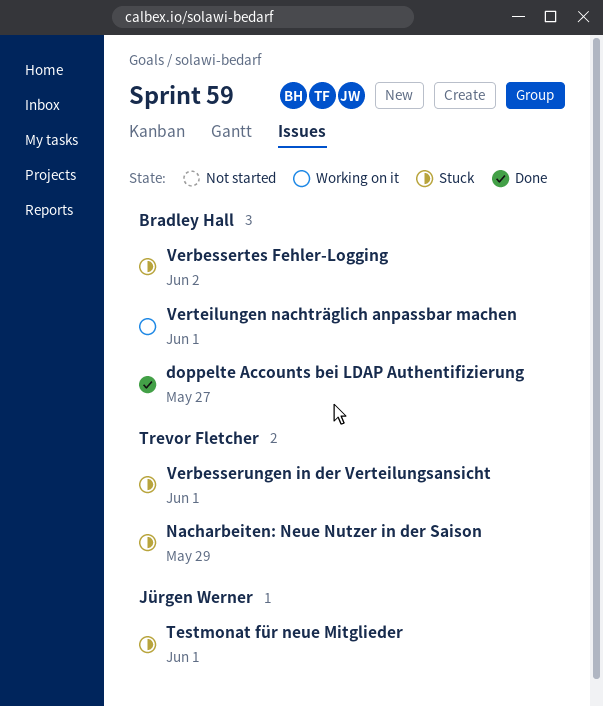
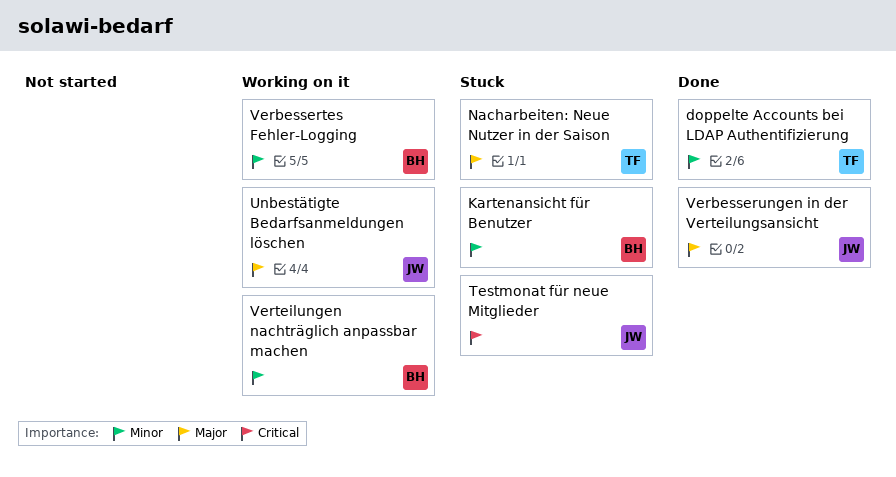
doppelte Accounts bei LDAP Authentifizierung, owner: Bradley Hall -> Trevor Fletcher
Kartenansicht für Benutzer: none -> present
Unbestätigte Bedarfsanmeldungen löschen: none -> present
Verbessertes Fehler-Logging, status: Stuck -> Working on it
Verbesserungen in der Verteilungsansicht, status: Stuck -> Done
Verbesserungen in der Verteilungsansicht, owner: Trevor Fletcher -> Jürgen Werner

